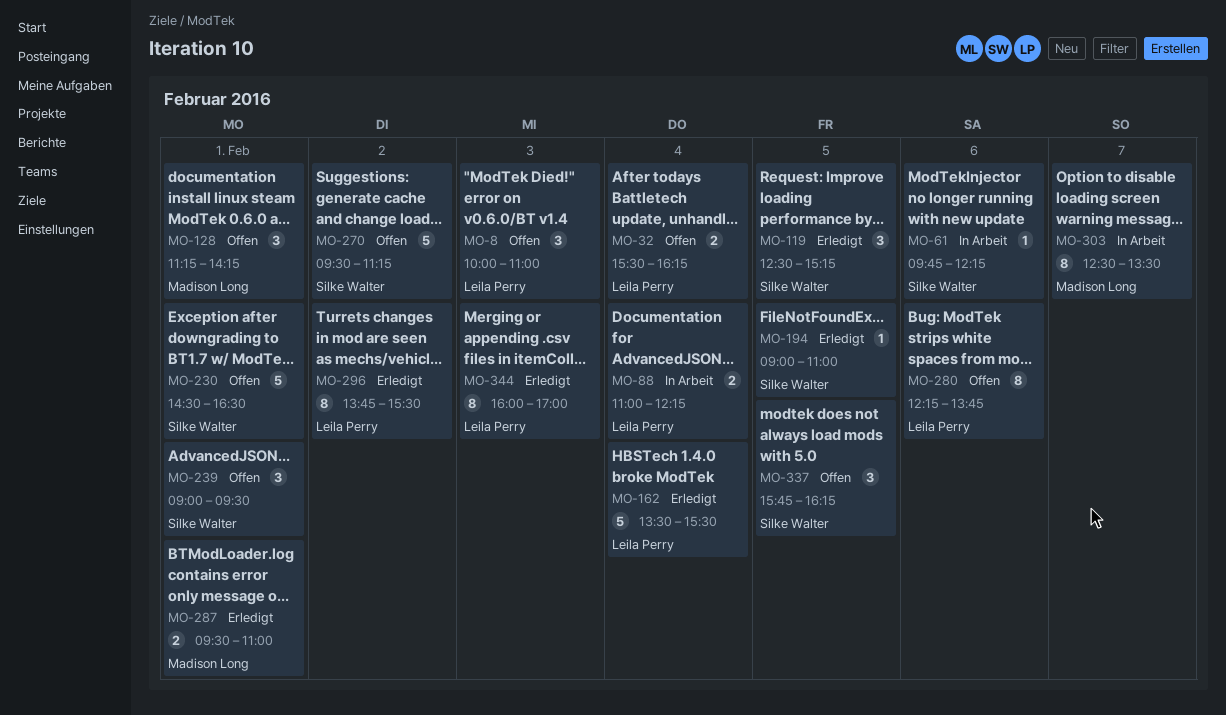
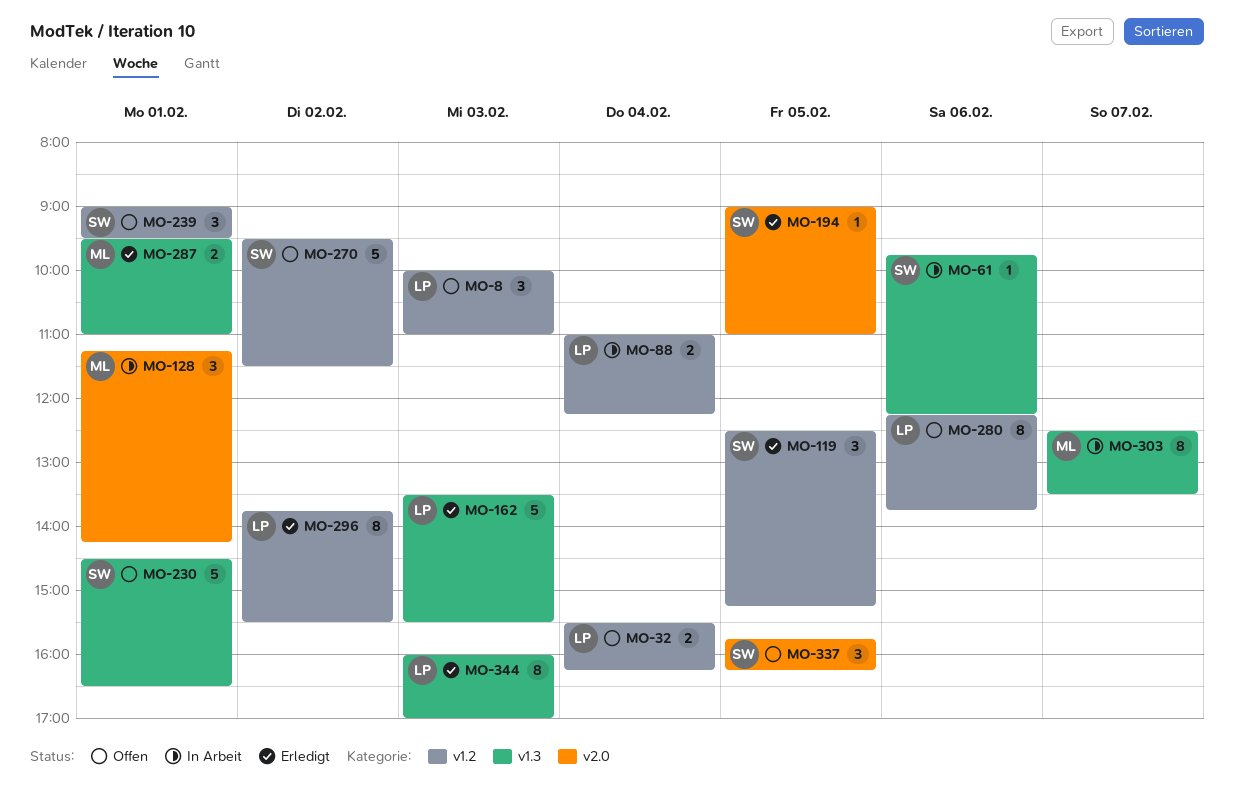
MO-128, status: Offen -> In Arbeit
MO-162, day: Feb 4 -> Feb 3
MO-270, ends: 11:15 -> 11:30

